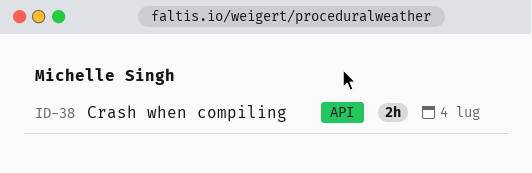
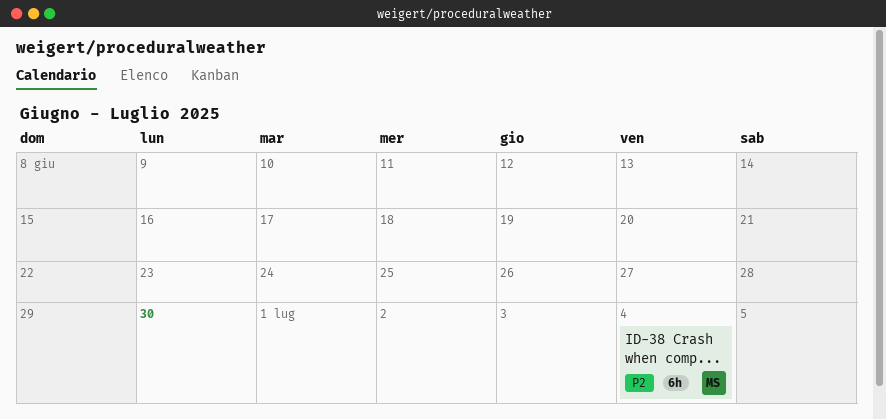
ID-38, estimate: 2h -> 6h

